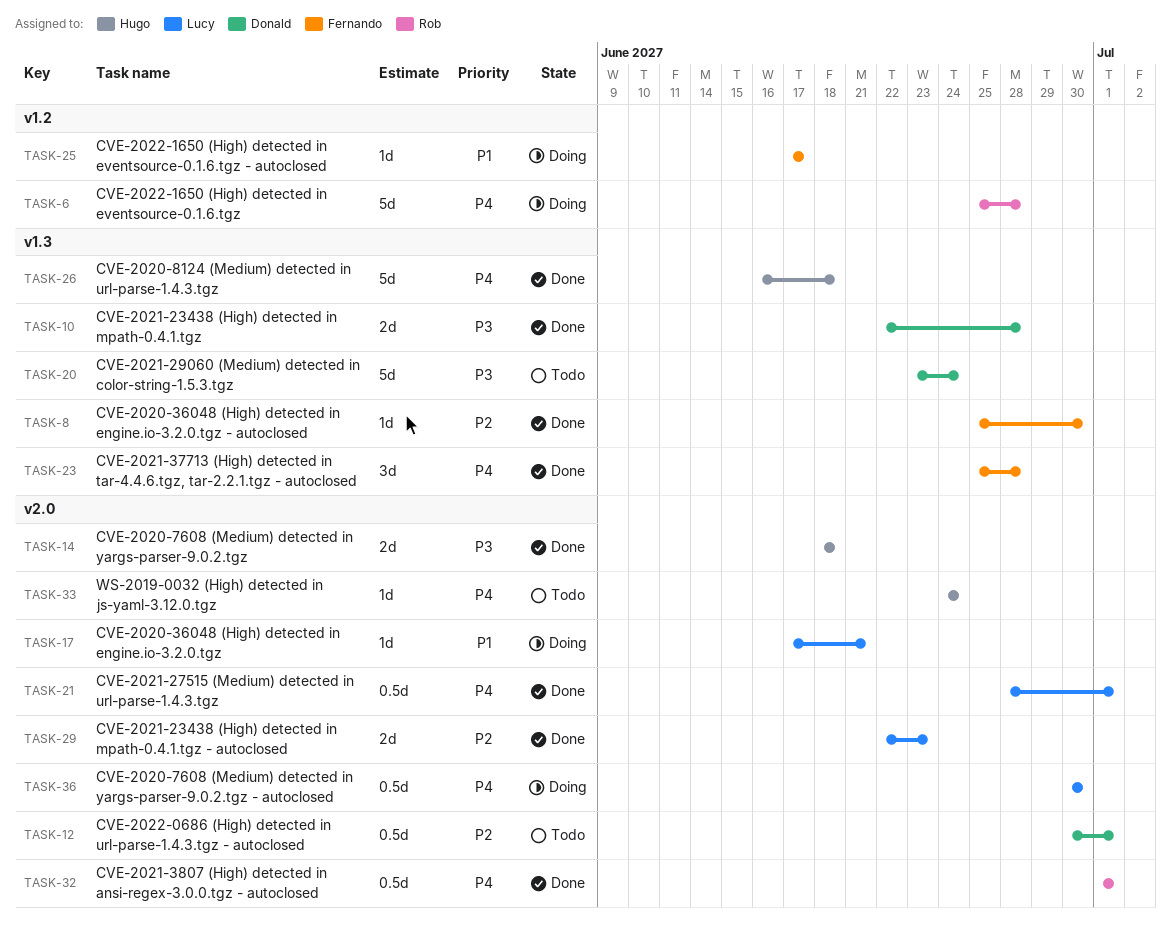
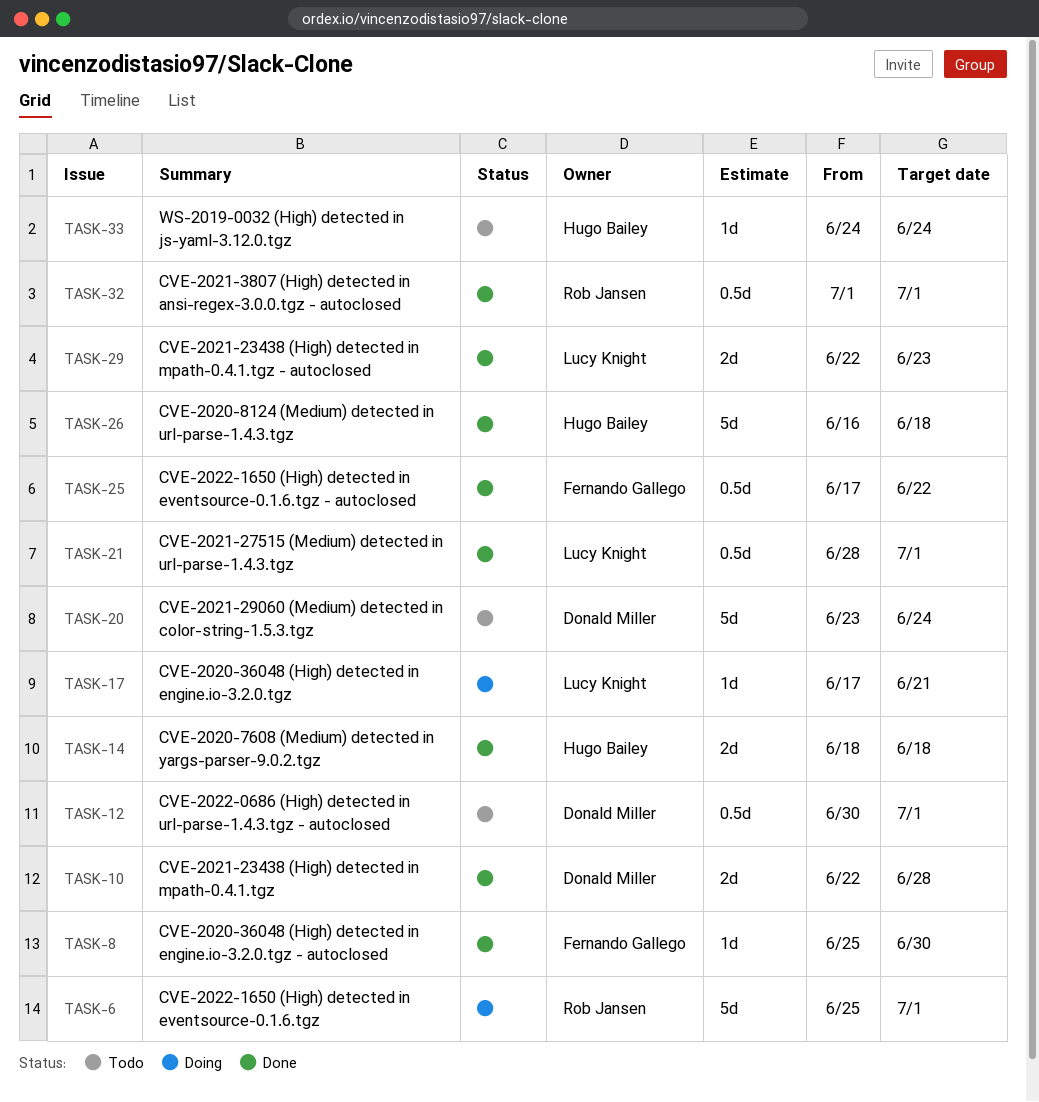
TASK-6, due: Jun 28 -> Jul 1
TASK-23: present -> none
TASK-25, status: Doing -> Done
TASK-25, estimate: 1d -> 0.5d
TASK-25, due: Jun 17 -> Jun 22
TASK-36: present -> none

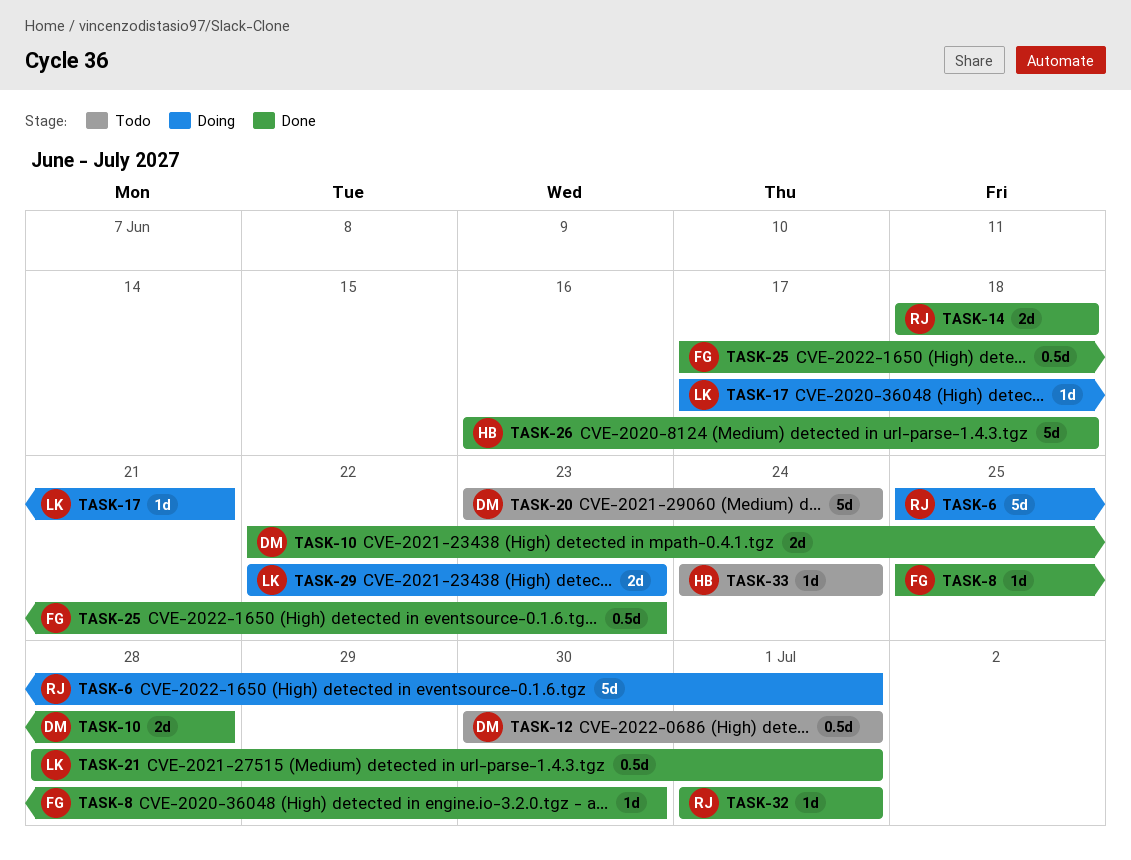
TASK-14, owner: Hugo Bailey -> Rob Jansen
TASK-25, due: Jun 22 -> Jun 23
TASK-29, status: Done -> Doing
TASK-32, estimate: 0.5d -> 1d

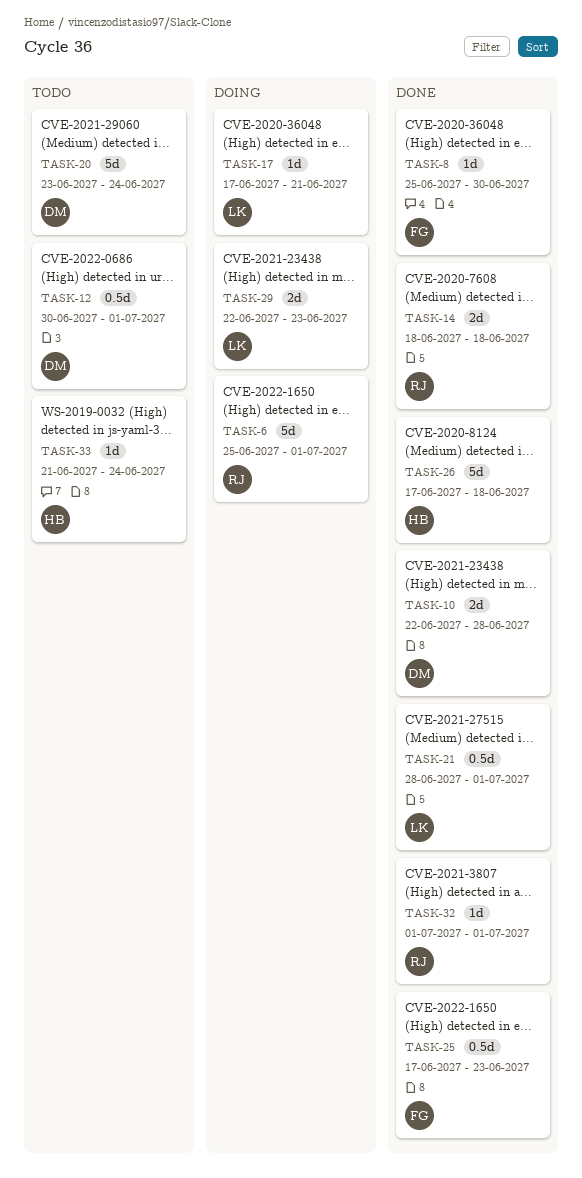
TASK-26, start: Jun 16 -> Jun 17
TASK-33, start: Jun 24 -> Jun 21

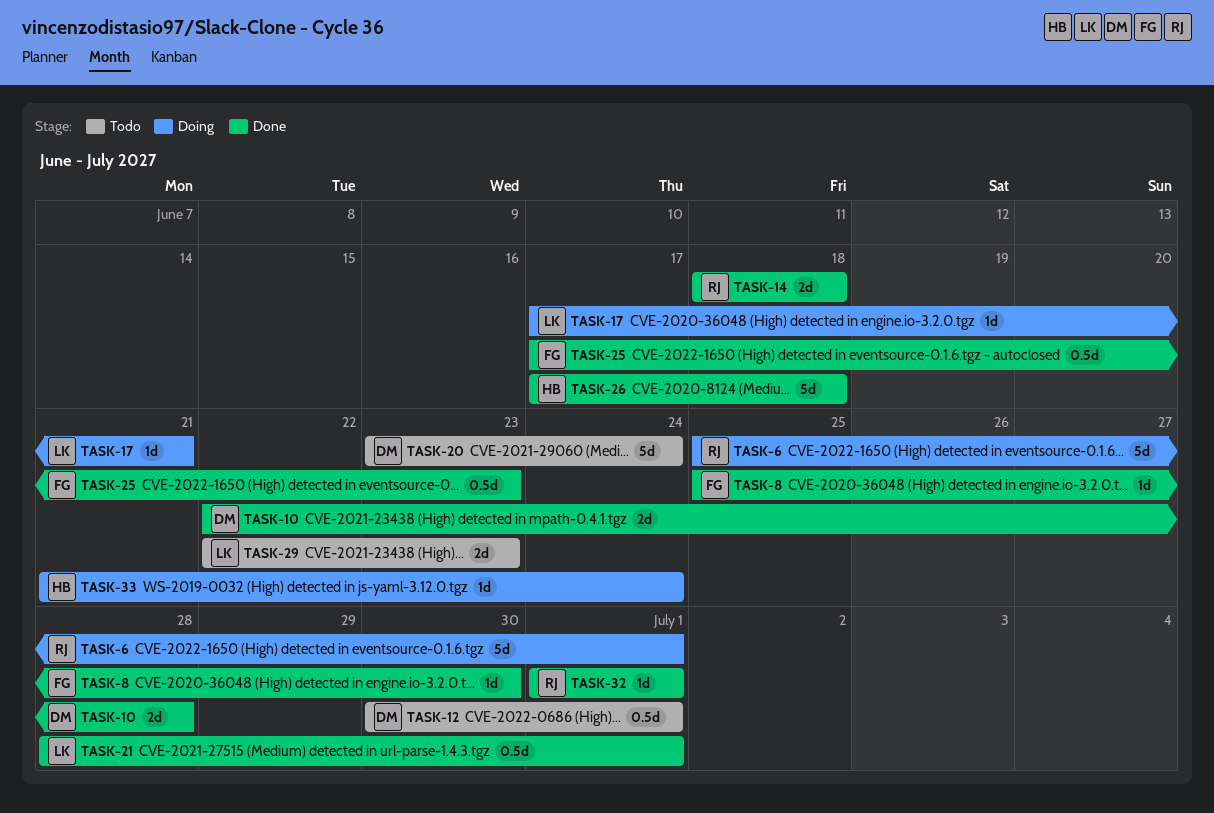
TASK-29, status: Doing -> Todo
TASK-33, status: Todo -> Doing

